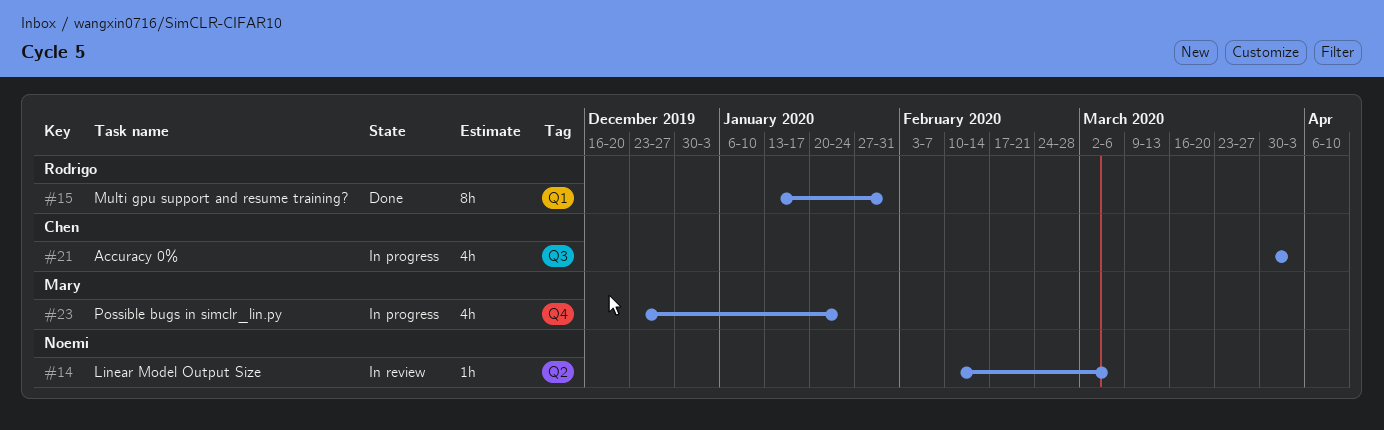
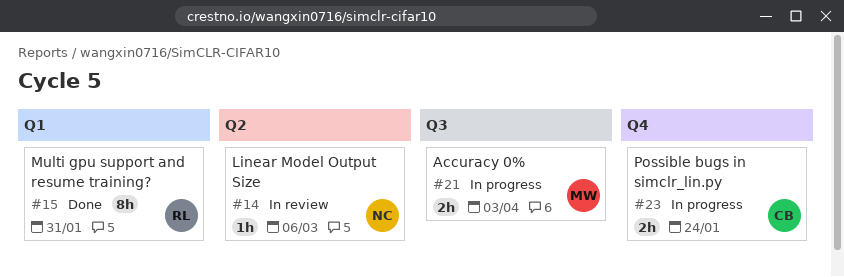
#21, owner: Chen -> Mary
#21, estimate: 4h -> 2h
#23, owner: Mary -> Chen
#23, estimate: 4h -> 2h

